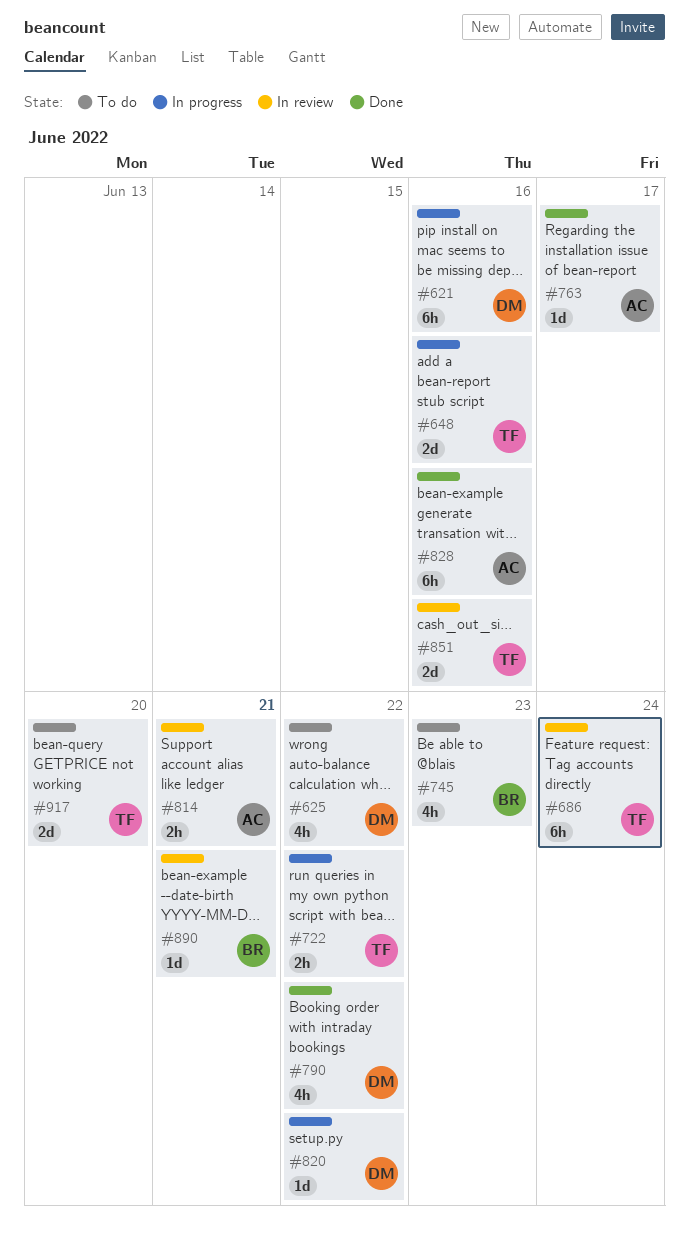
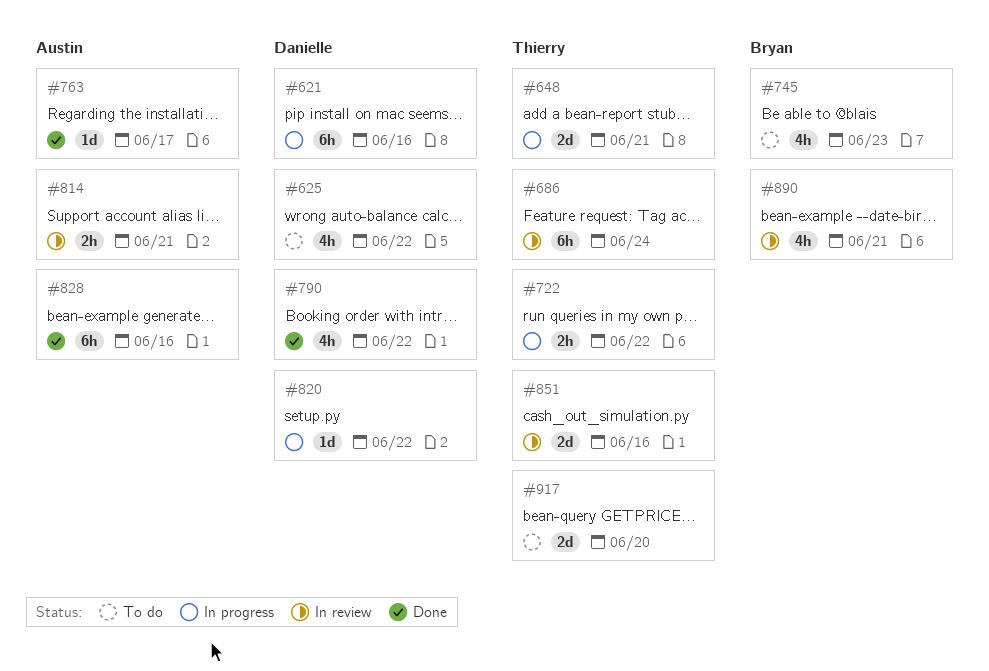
#648, due: Jun 16 -> Jun 21
#890, estimate: 1d -> 4h

